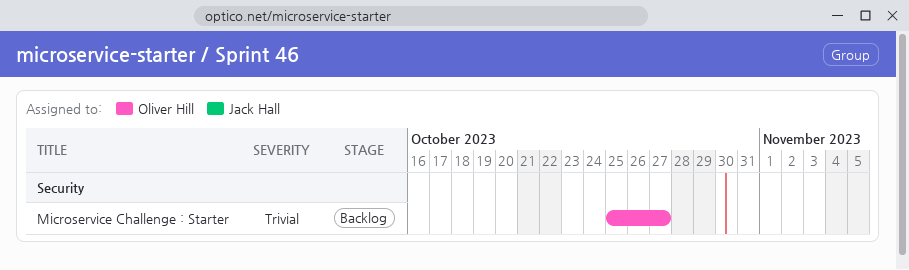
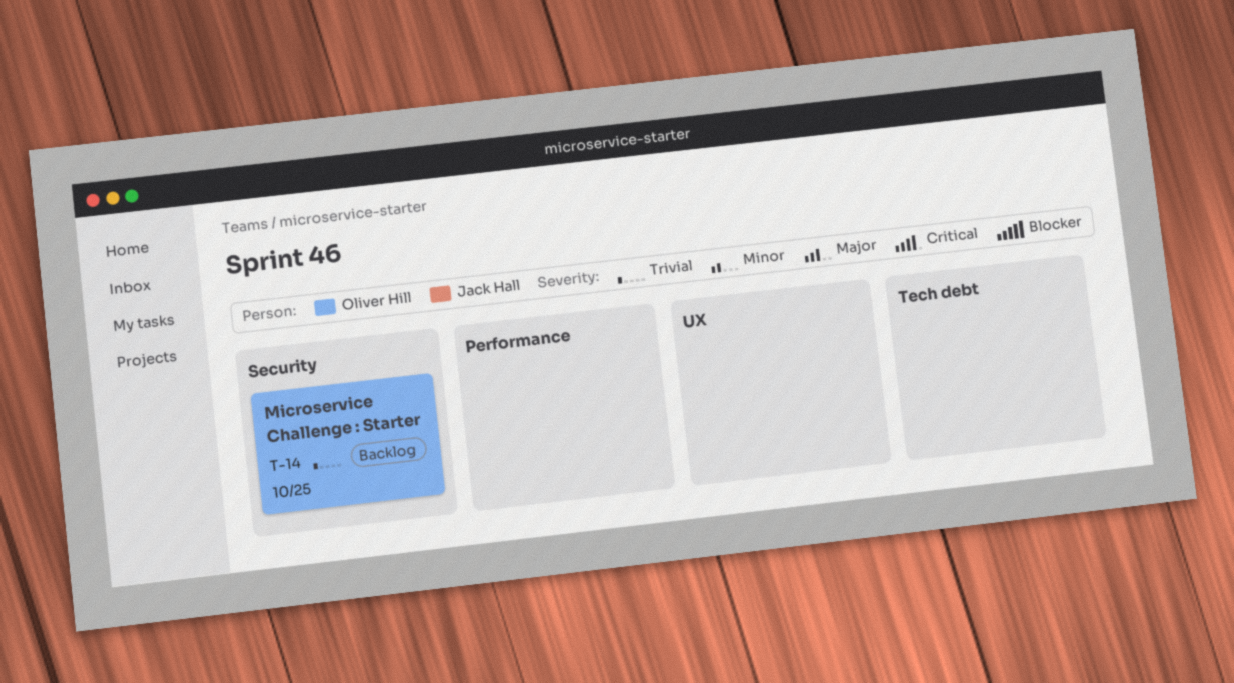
Microservice Challenge : Starter, due: Oct 27 -> Oct 25

